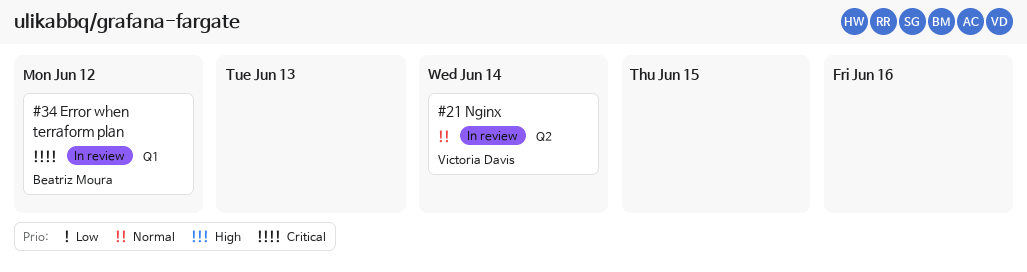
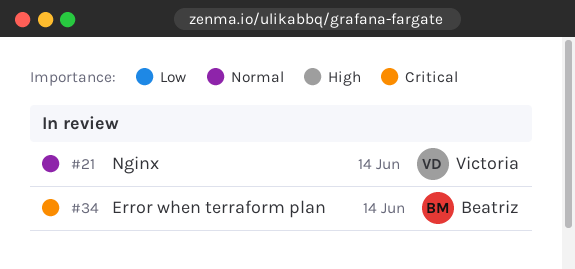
#34, due: Jun 12 -> Jun 14

